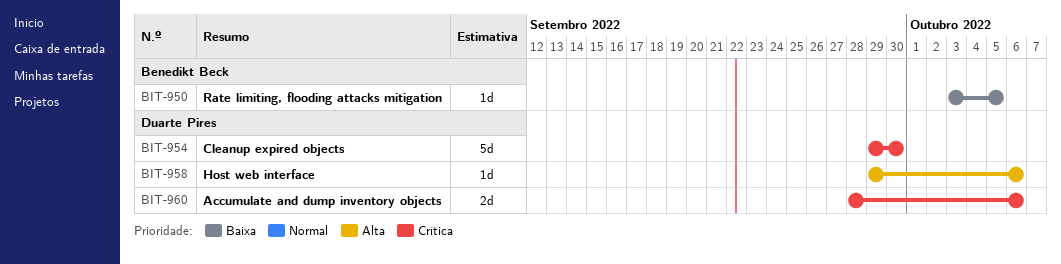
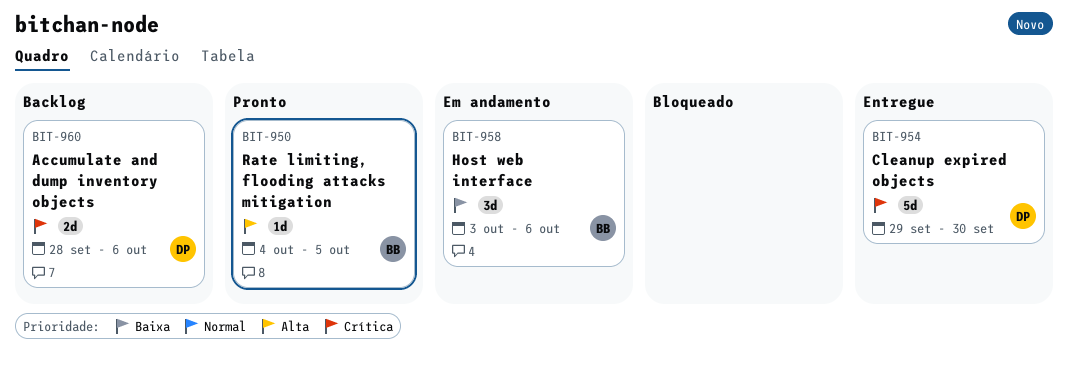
BIT-950, priority: Baixa -> Alta
BIT-950, start: Oct 3 -> Oct 4
BIT-958, owner: Duarte Pires -> Benedikt Beck
BIT-958, priority: Alta -> Baixa
BIT-958, estimate: 1d -> 3d
BIT-958, start: Sep 29 -> Oct 3

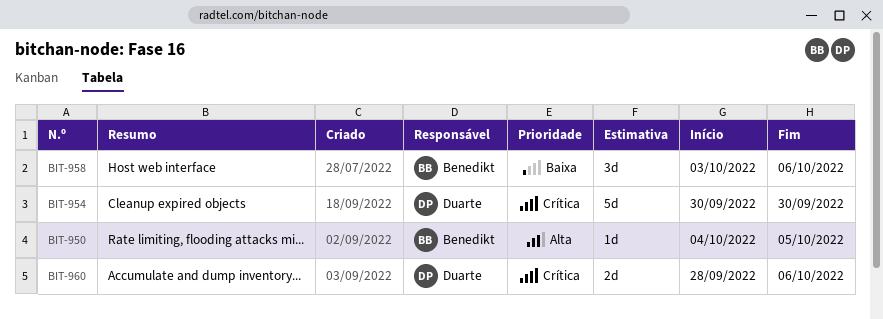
BIT-954, start: Sep 29 -> Sep 30

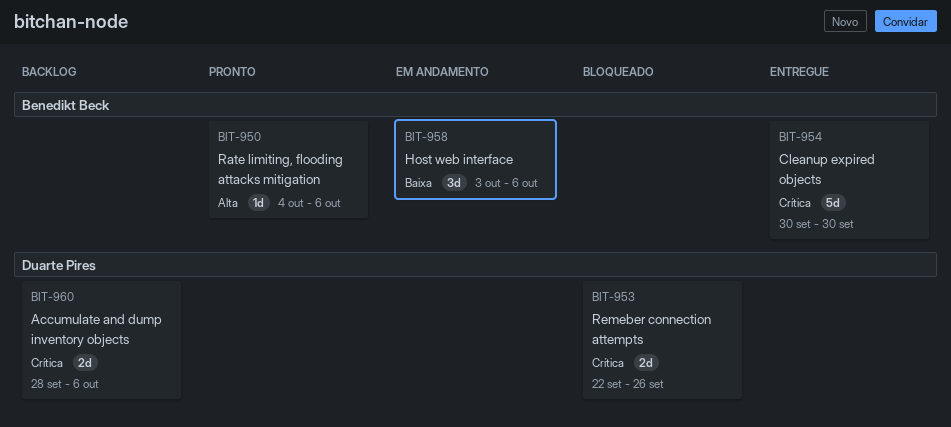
BIT-950, due: Oct 5 -> Oct 6
BIT-953: none -> present
BIT-954, owner: Duarte Pires -> Benedikt Beck

